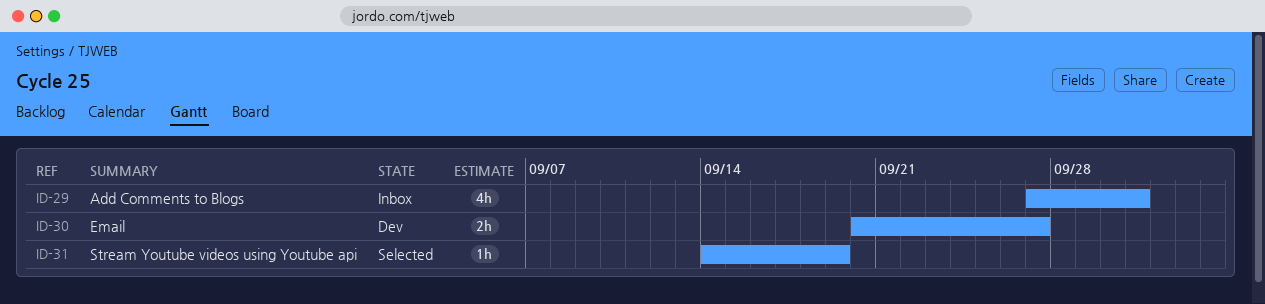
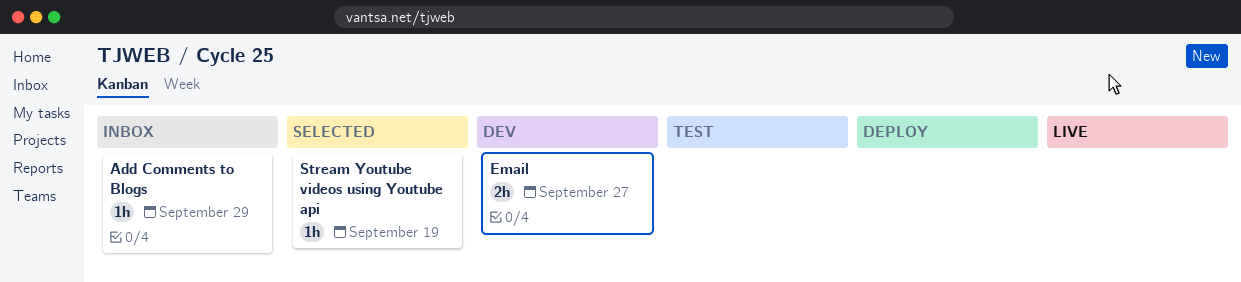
Add Comments to Blogs, estimate: 4h -> 1h
Add Comments to Blogs, due: Oct 1 -> Sep 29

